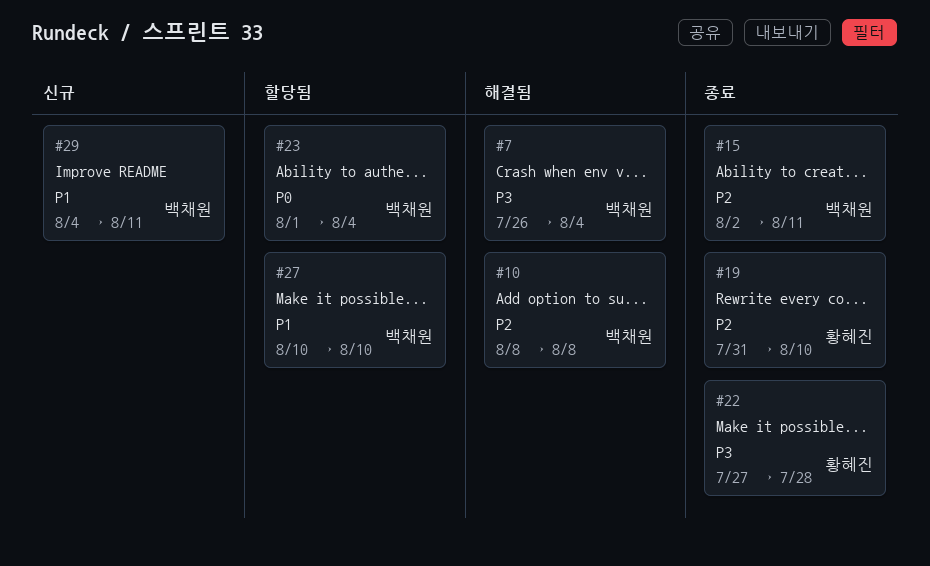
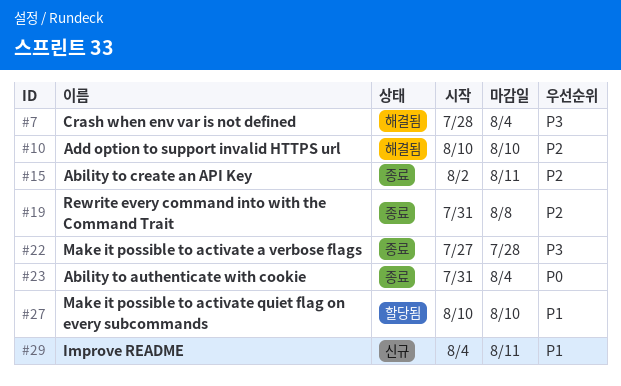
#7, start: Jul 26 -> Jul 28
#10, start: Aug 8 -> Aug 10
#10, due: Aug 8 -> Aug 10
#19, due: Aug 10 -> Aug 8
#23, status: 할당됨 -> 종료
#23, start: Aug 1 -> Jul 31

